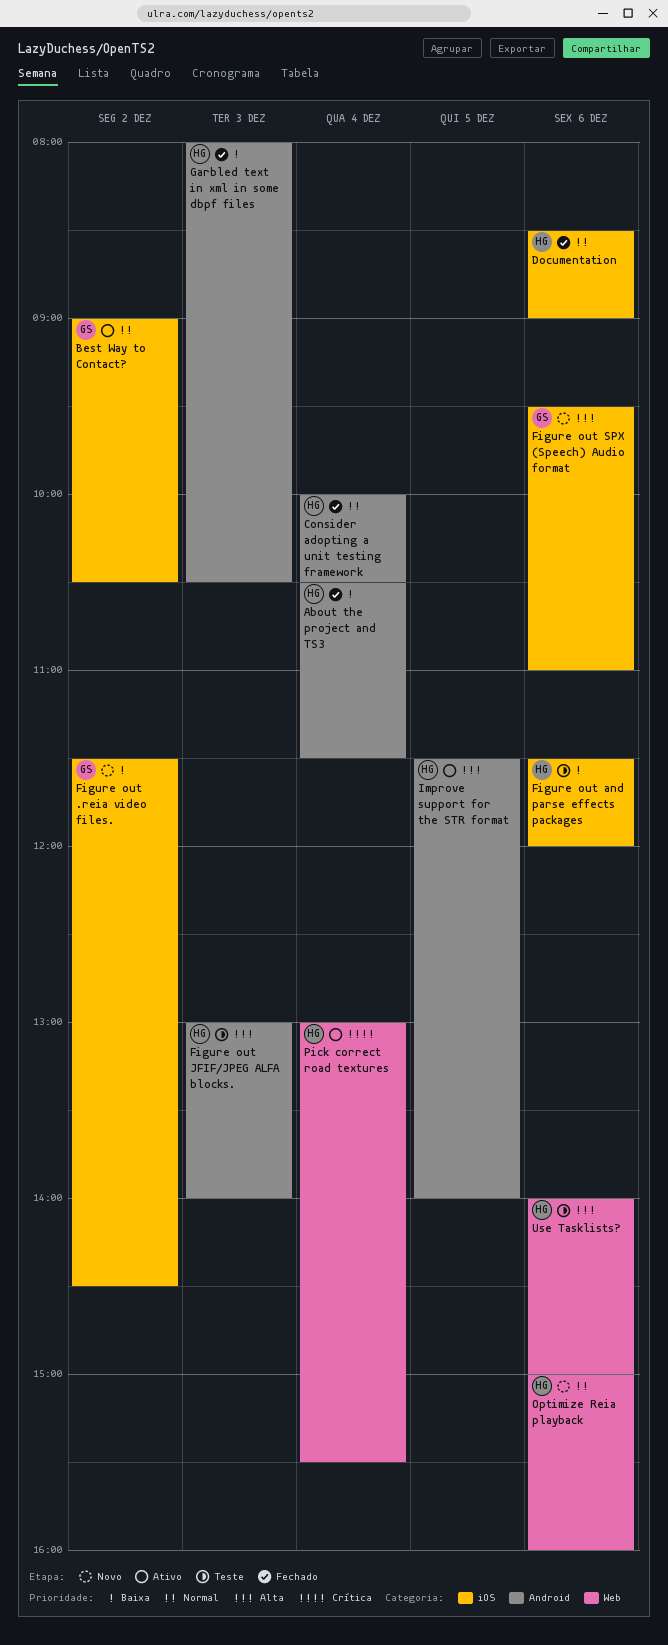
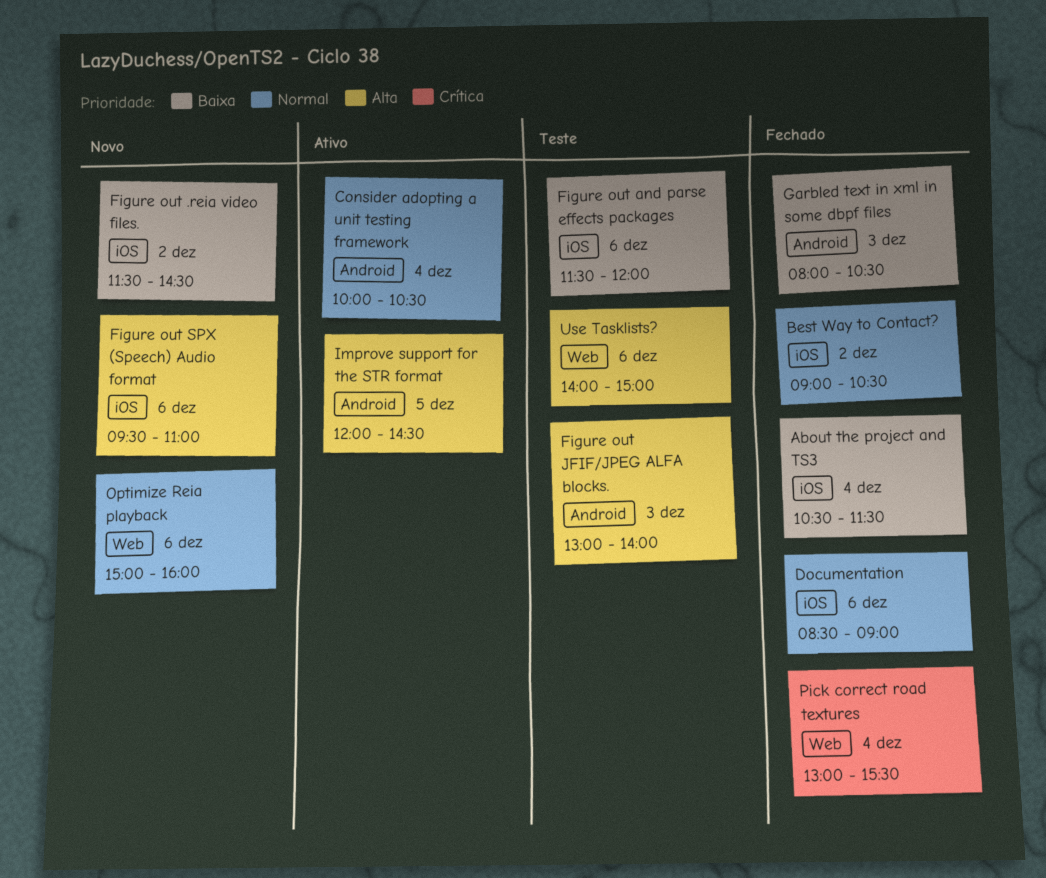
About the project and TS3, label: Android -> iOS
Best Way to Contact?, status: Ativo -> Fechado
Consider adopting a unit testing framework, status: Fechado -> Ativo
Improve support for the STR format, begins: 11:30 -> 12:00
Improve support for the STR format, ends: 14:00 -> 14:30
Pick correct road textures, status: Ativo -> Fechado

